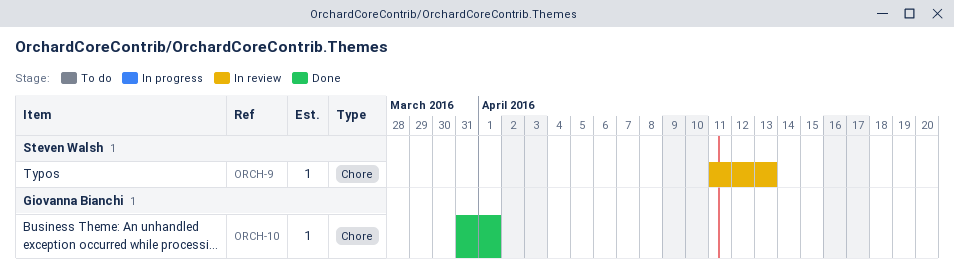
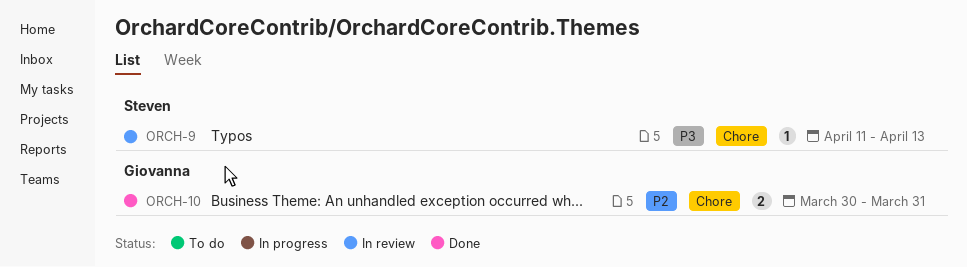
ORCH-10, estimate: 1 -> 2
ORCH-10, start: Mar 31 -> Mar 30
ORCH-10, due: Apr 1 -> Mar 31

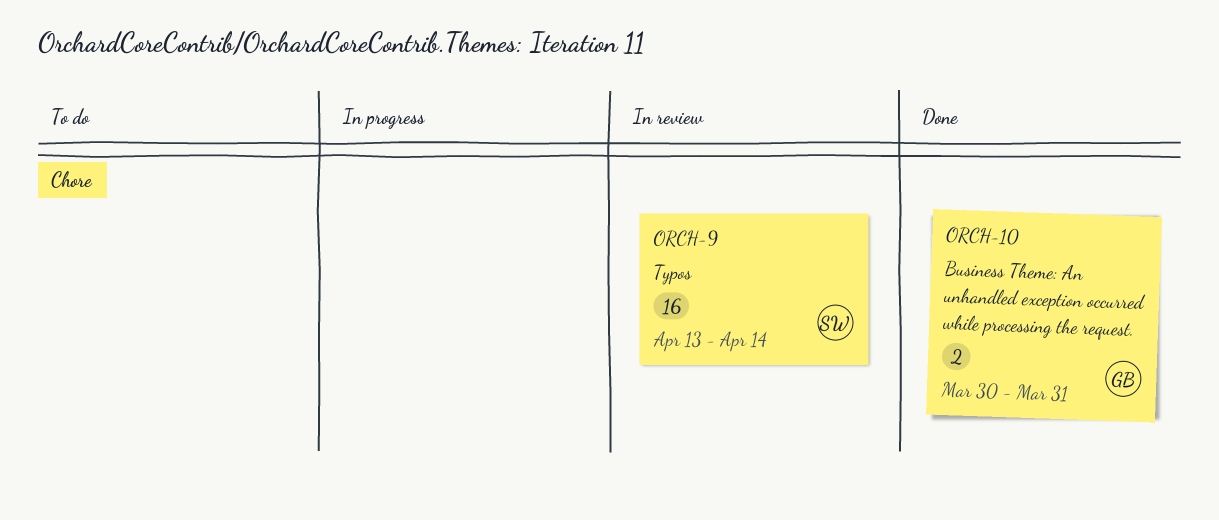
ORCH-9, estimate: 1 -> 16
ORCH-9, start: Apr 11 -> Apr 13
ORCH-9, due: Apr 13 -> Apr 14

